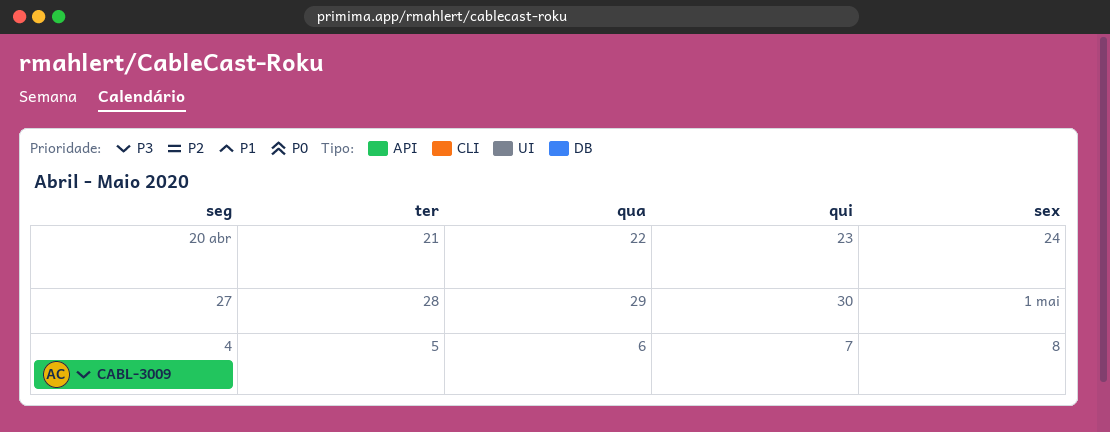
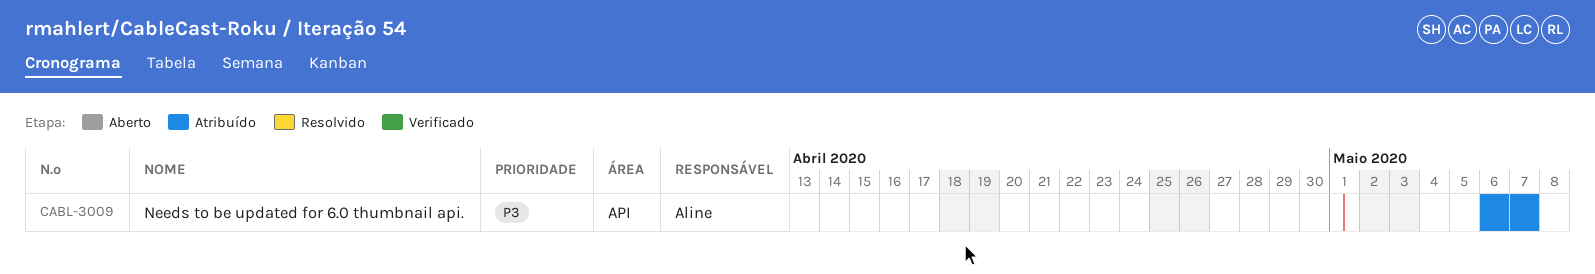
CABL-3009, start: May 4 -> May 6
CABL-3009, due: May 4 -> May 7

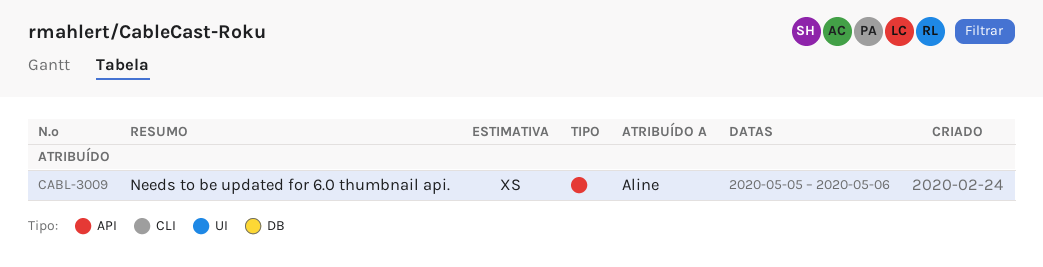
CABL-3009, start: May 6 -> May 5
CABL-3009, due: May 7 -> May 6

